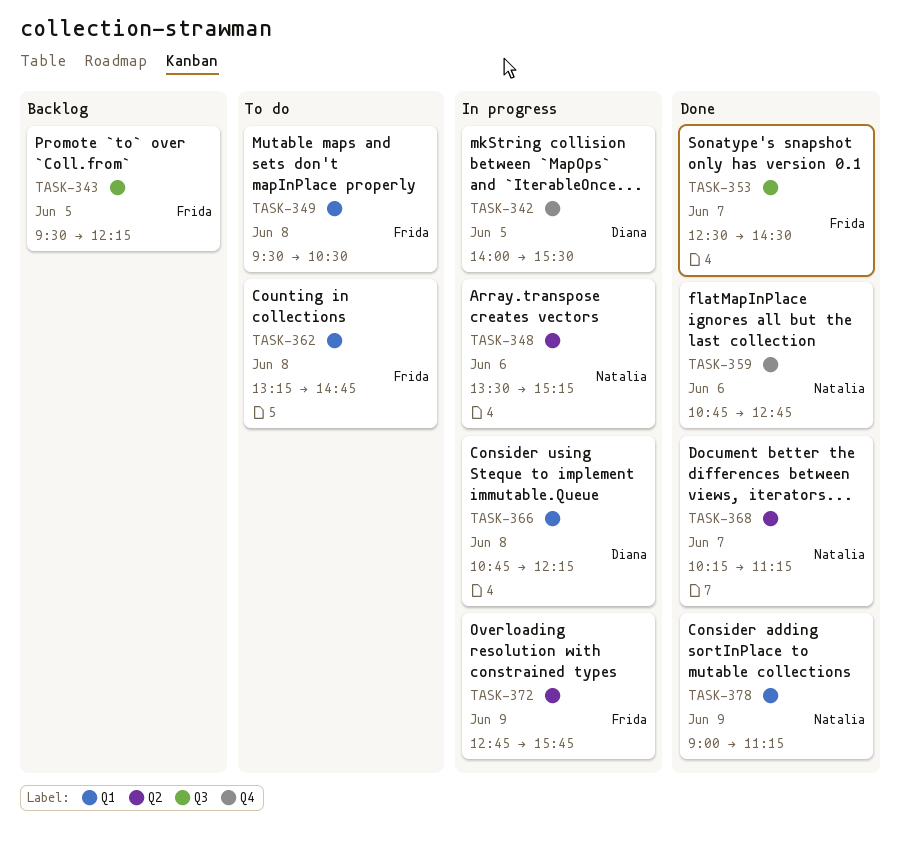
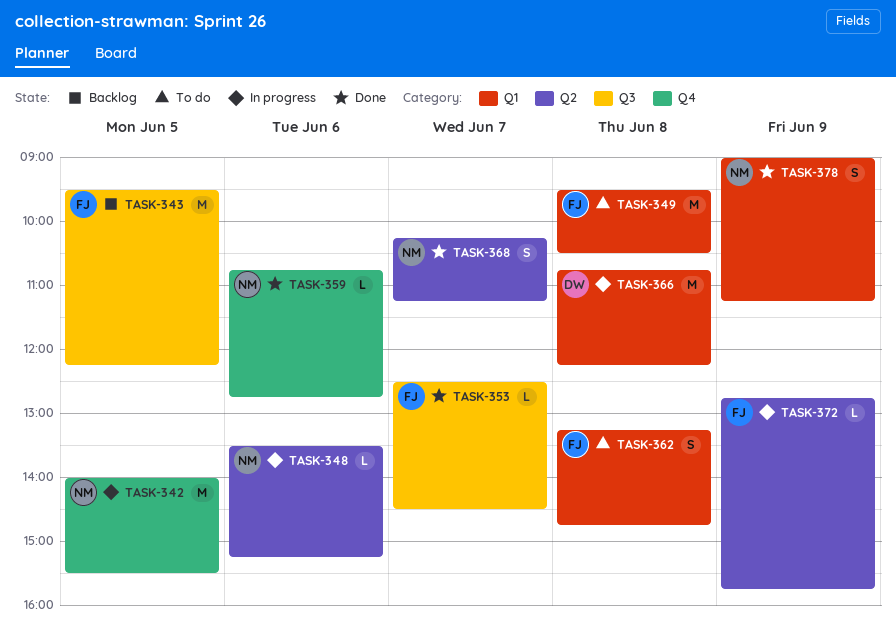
TASK-342, owner: Diana -> Natalia

